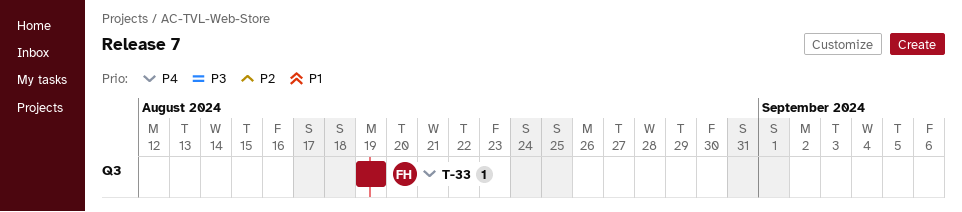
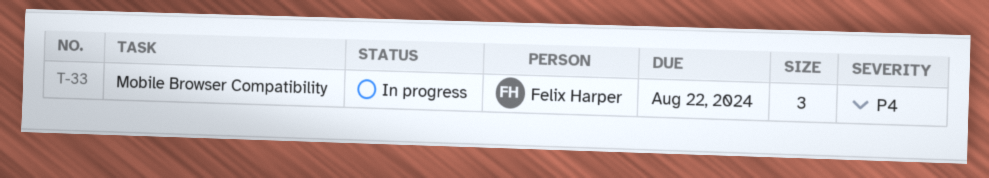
T-33, estimate: 1 -> 3
T-33, due: Aug 19 -> Aug 22

